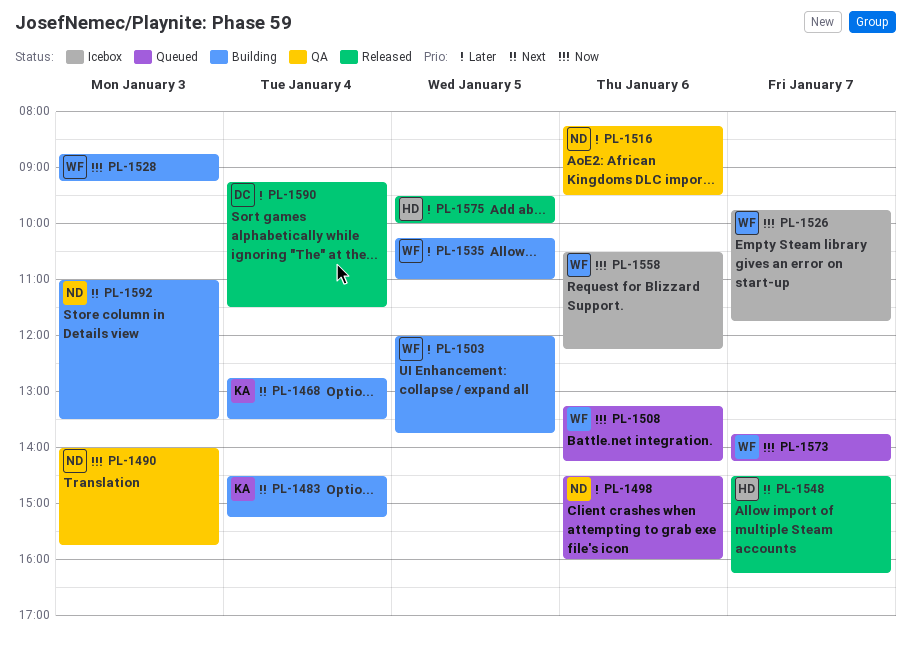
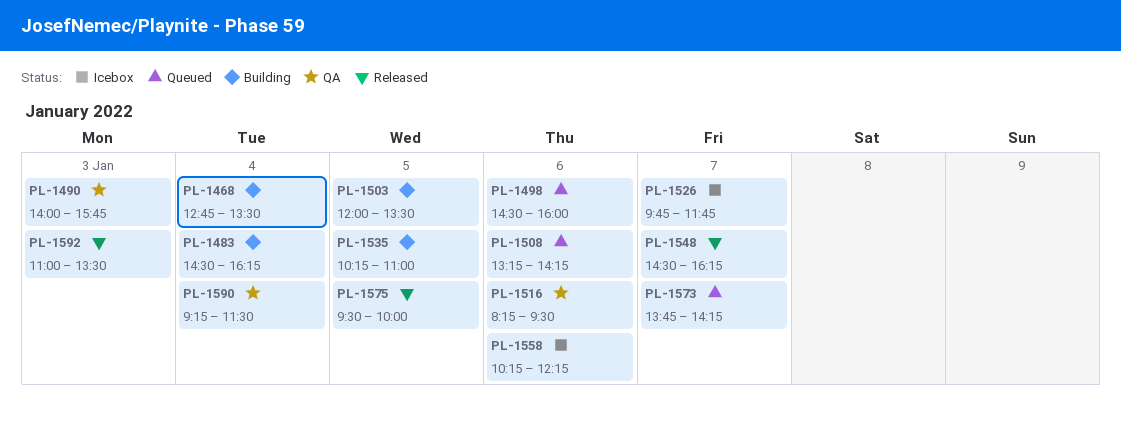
PL-1483, ends: 15:15 -> 16:15
PL-1503, ends: 13:45 -> 13:30
PL-1528: present -> none
PL-1558, begins: 10:30 -> 10:15
PL-1590, status: Released -> QA
PL-1592, status: Building -> Released

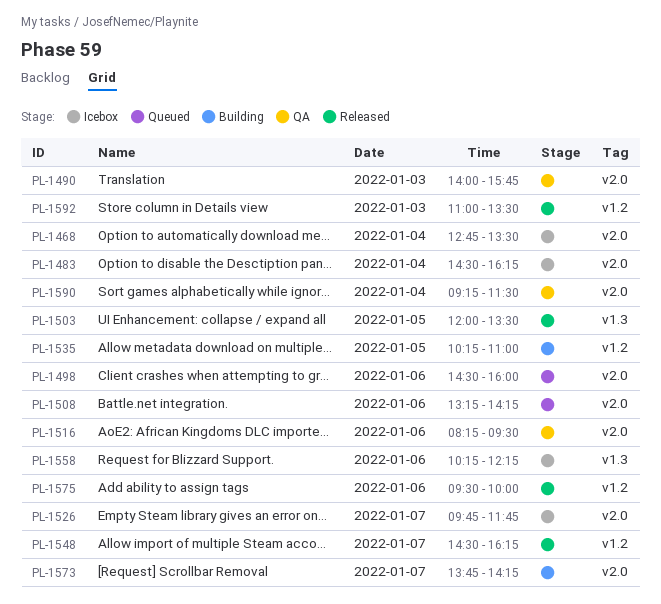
PL-1468, status: Building -> Icebox
PL-1483, status: Building -> Icebox
PL-1503, status: Building -> Released
PL-1573, status: Queued -> Building
PL-1575, day: Jan 5 -> Jan 6

